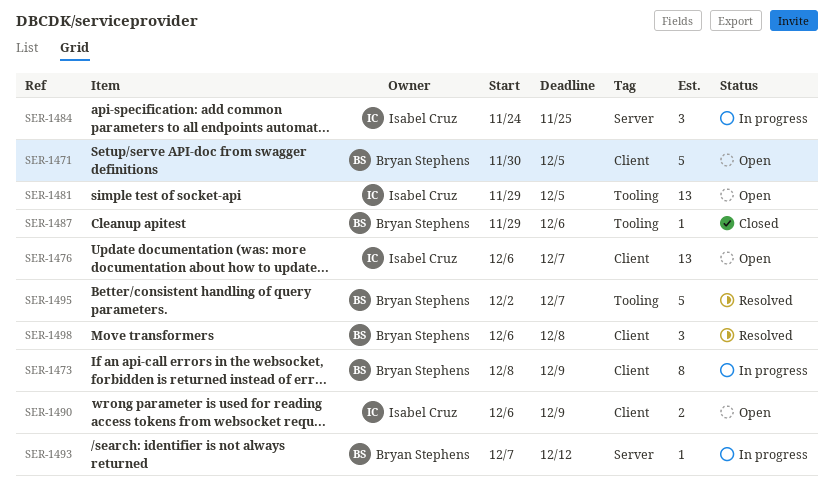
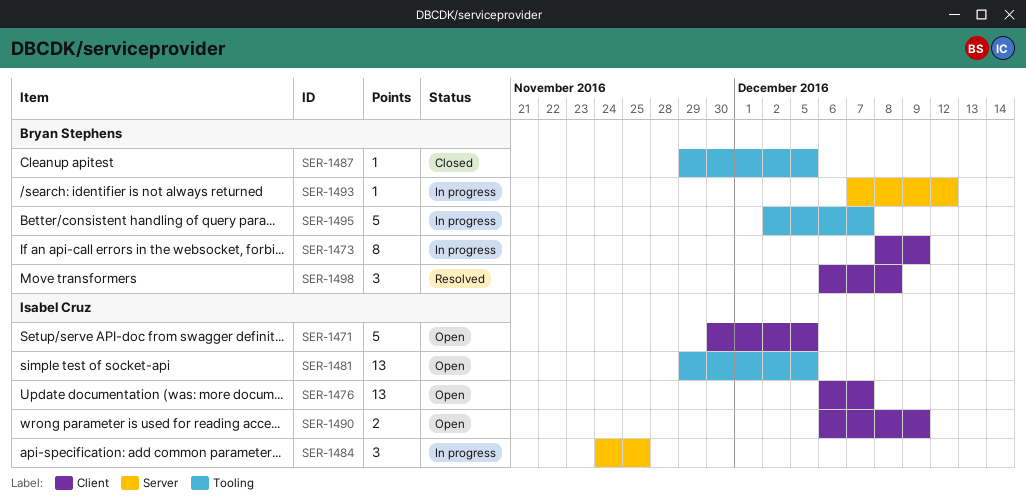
SER-1471, owner: Bryan Stephens -> Isabel Cruz
SER-1487, due: Dec 6 -> Dec 5
SER-1495, status: Resolved -> In progress

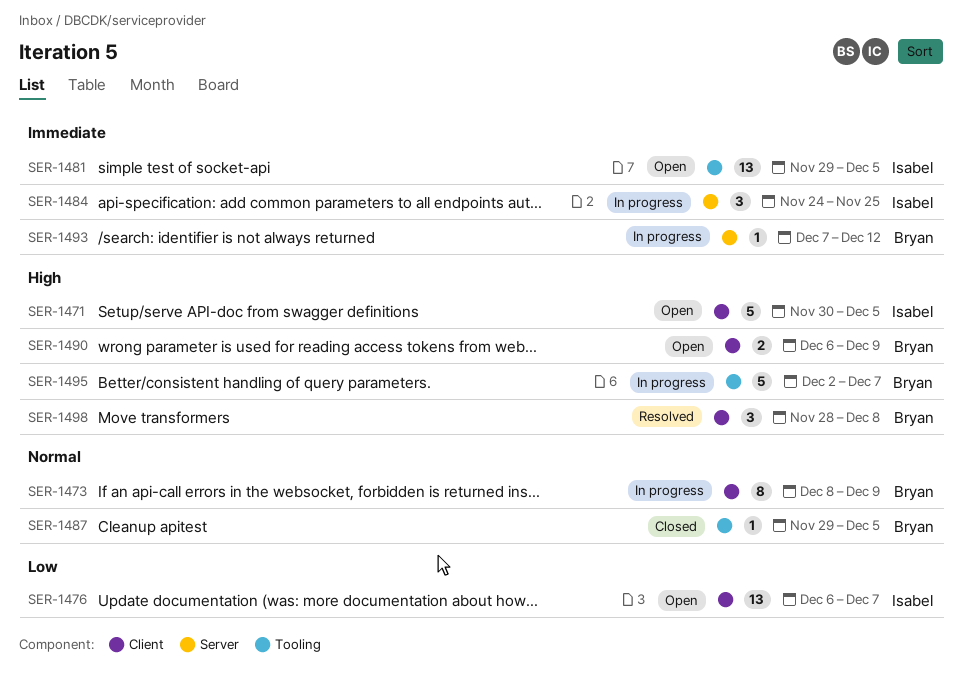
SER-1490, owner: Isabel Cruz -> Bryan Stephens
SER-1498, start: Dec 6 -> Nov 28

